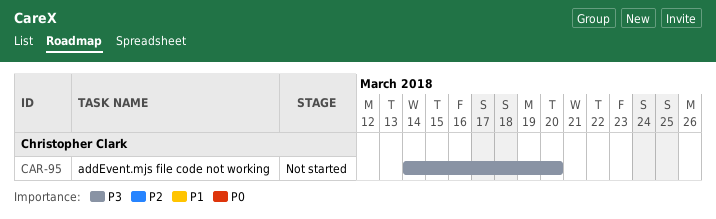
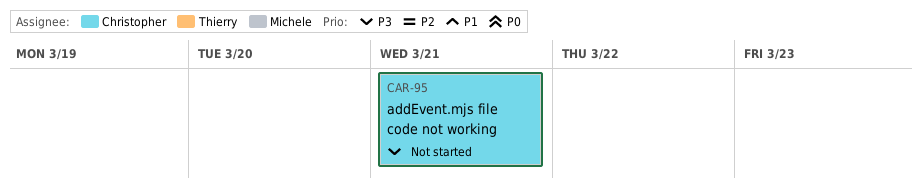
CAR-95, due: Mar 20 -> Mar 21

